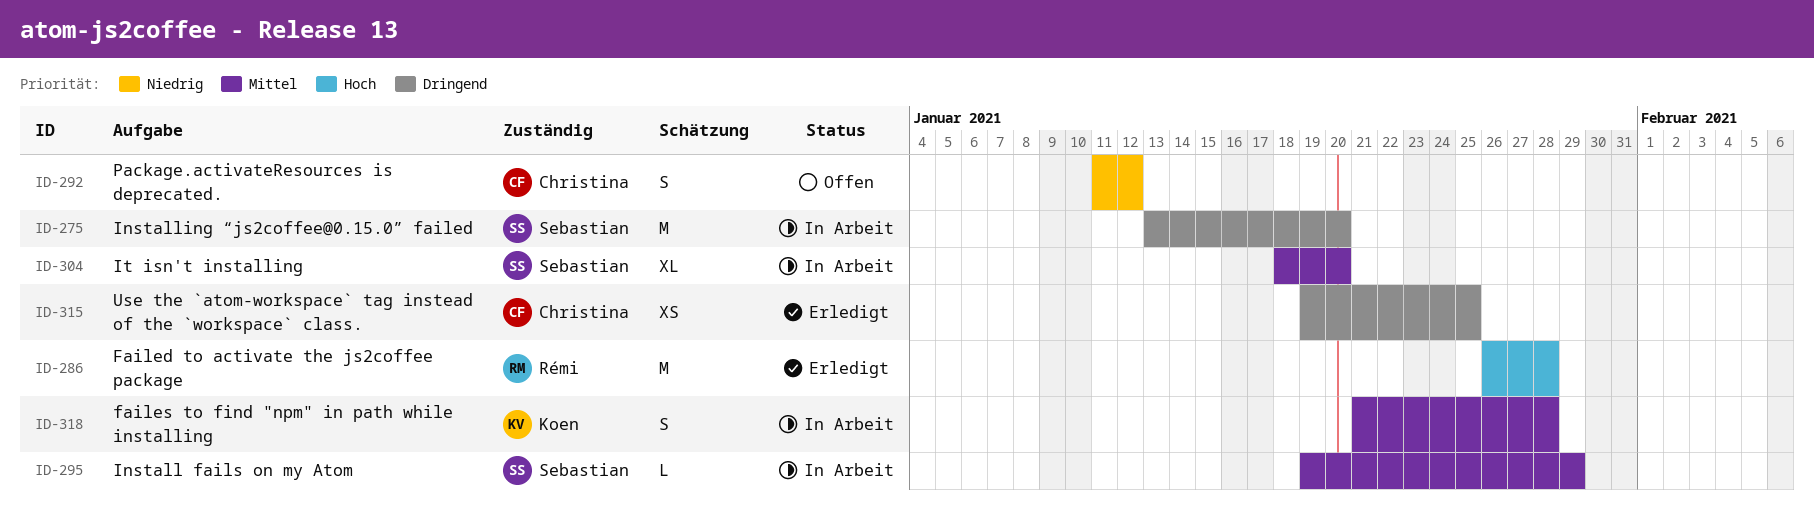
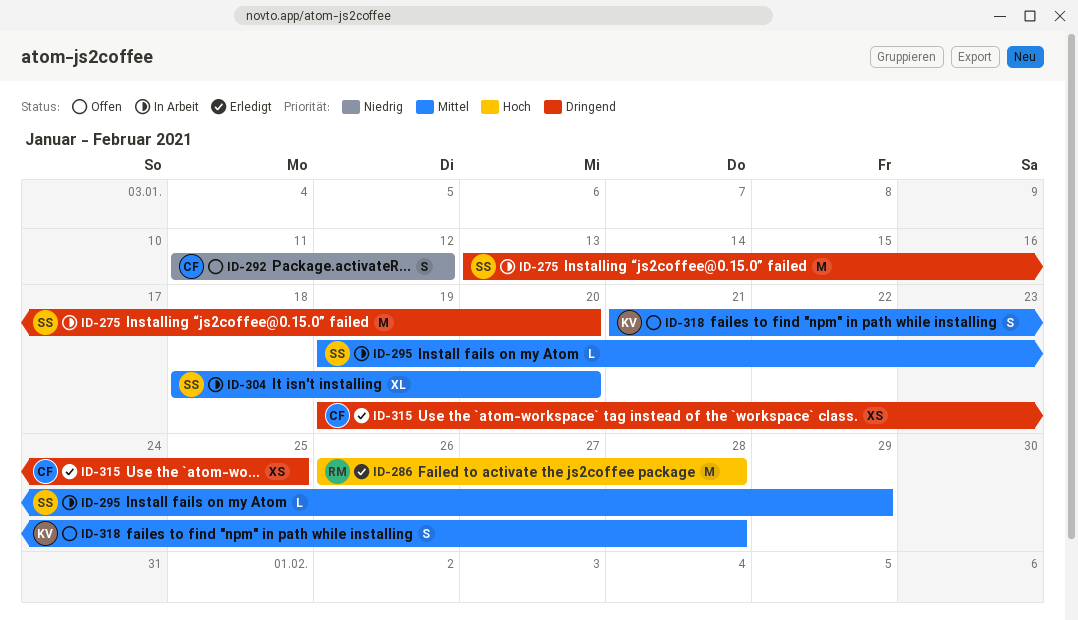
ID-318, status: In Arbeit -> Offen

